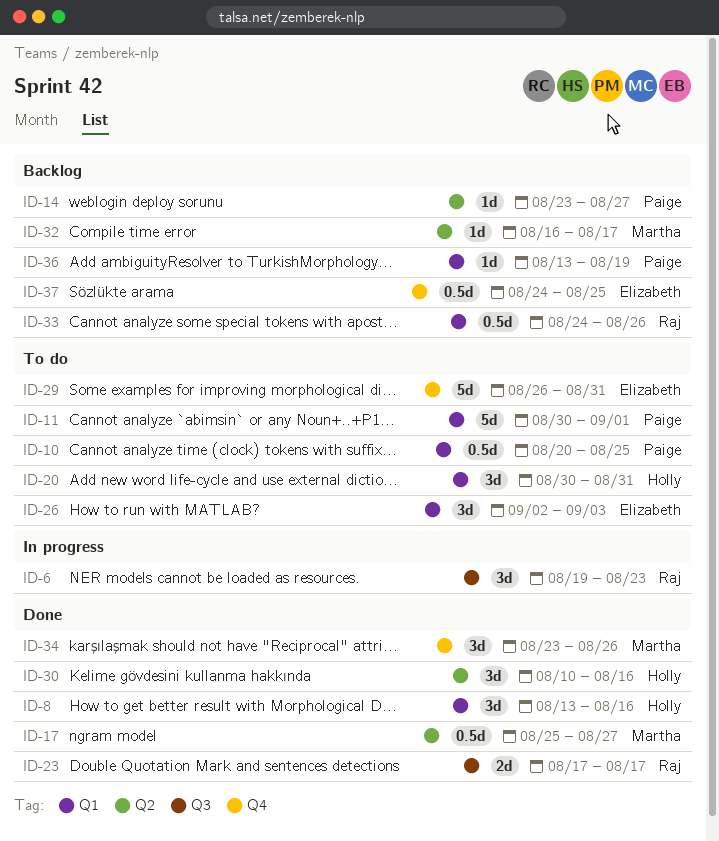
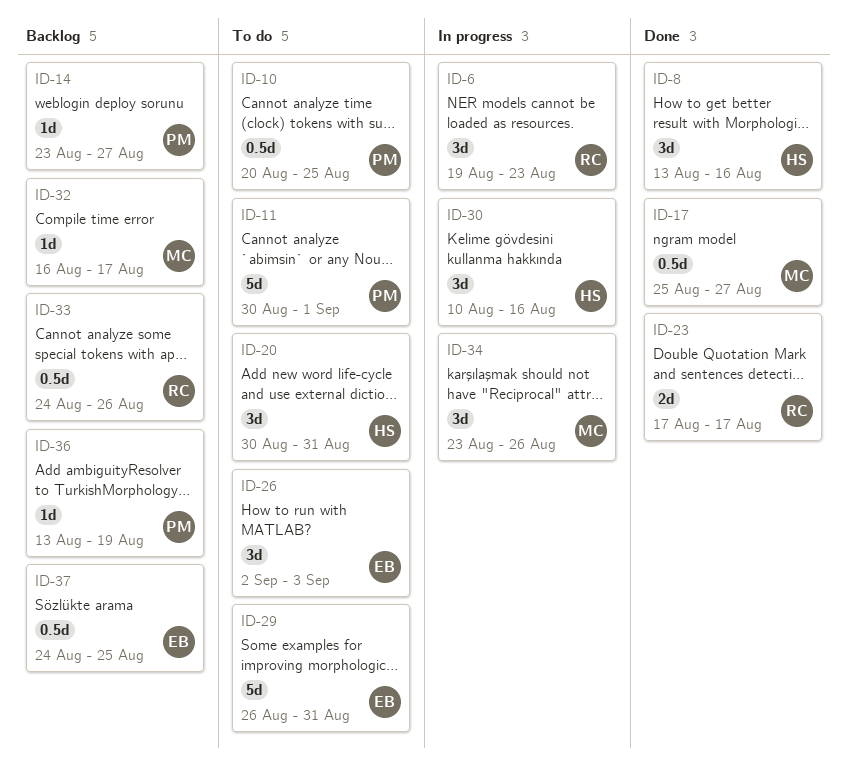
ID-30, status: Done -> In progress
ID-34, status: Done -> In progress

